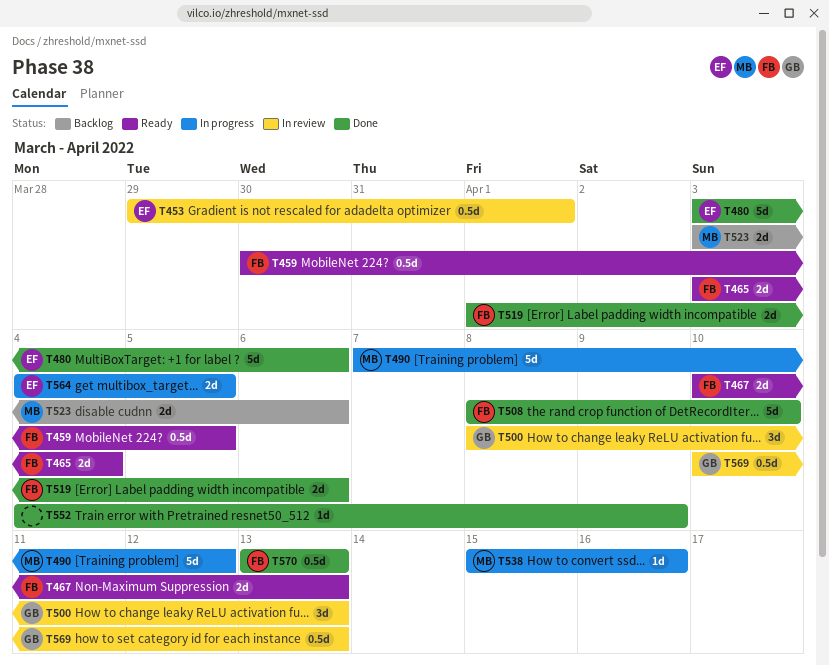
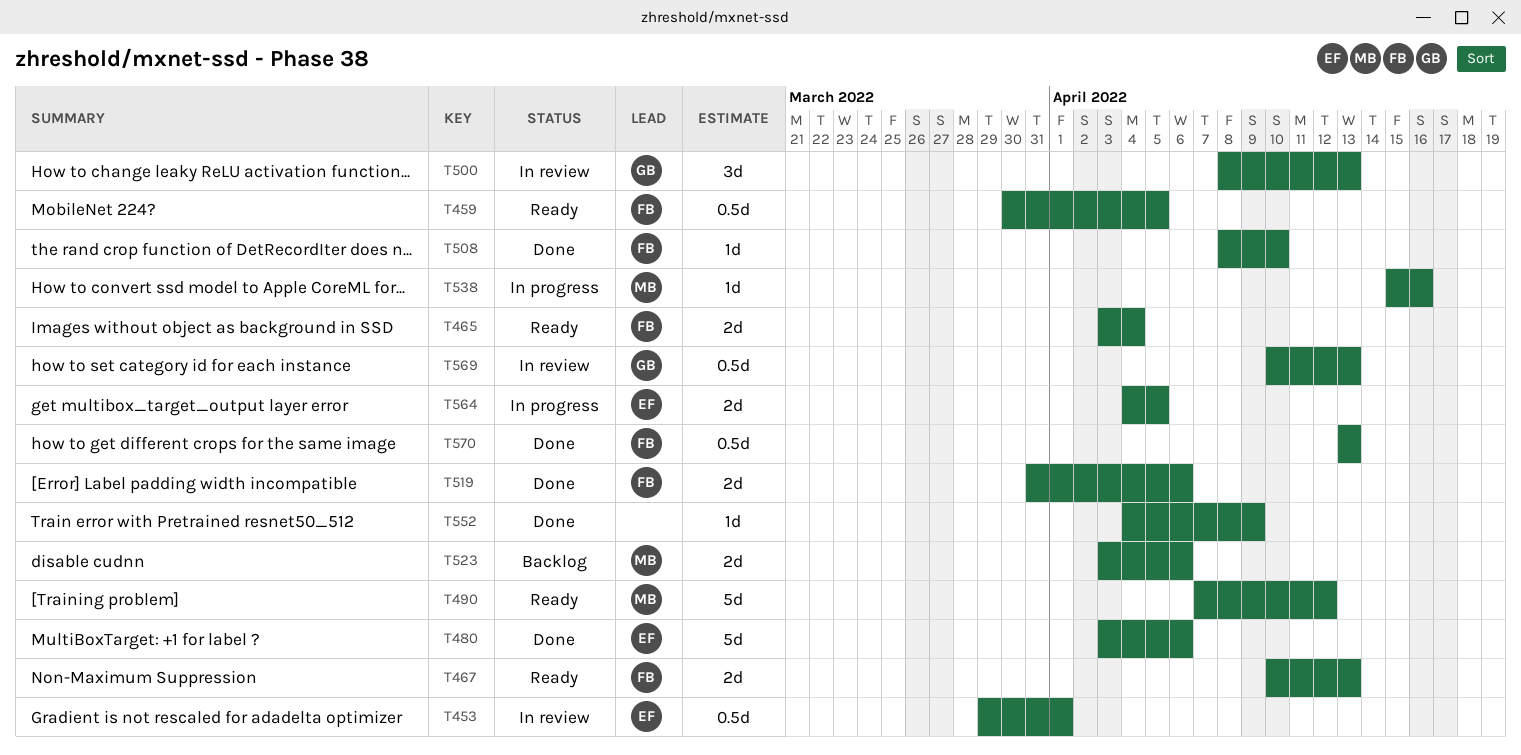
T490, status: In progress -> Ready
T508, estimate: 5d -> 1d
T519, start: Apr 1 -> Mar 31

